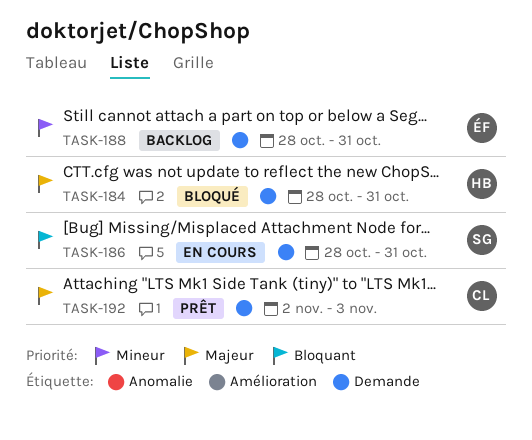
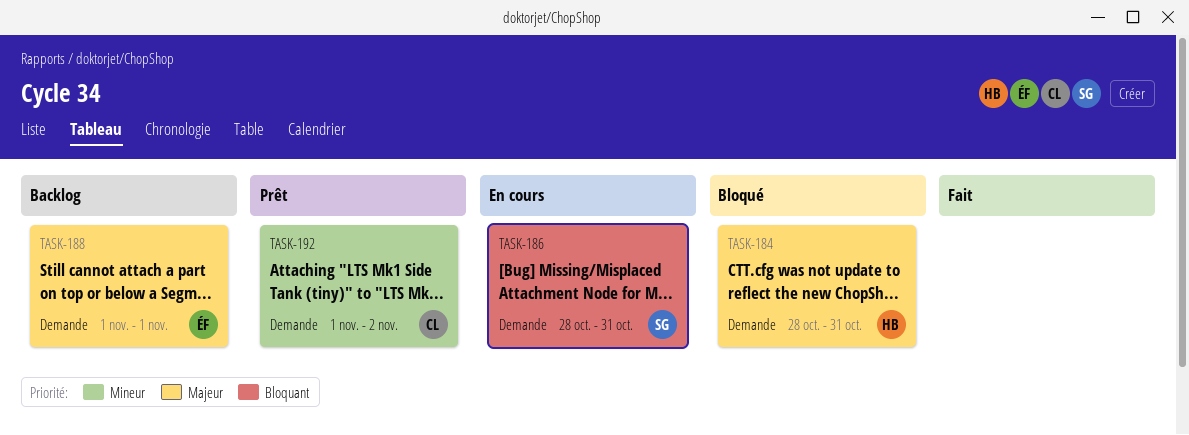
TASK-188, priority: Mineur -> Majeur
TASK-188, start: Oct 28 -> Nov 1
TASK-188, due: Oct 31 -> Nov 1
TASK-192, priority: Majeur -> Mineur
TASK-192, start: Nov 2 -> Nov 1
TASK-192, due: Nov 3 -> Nov 2

